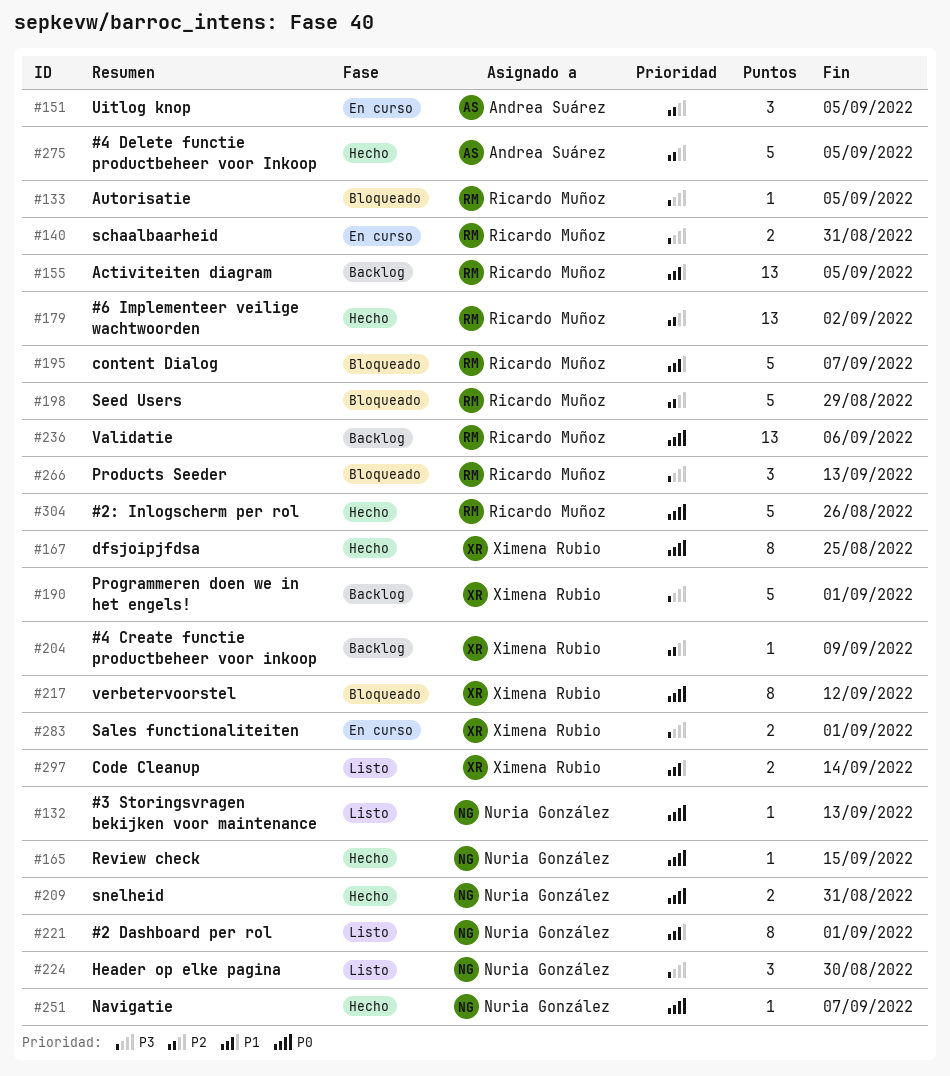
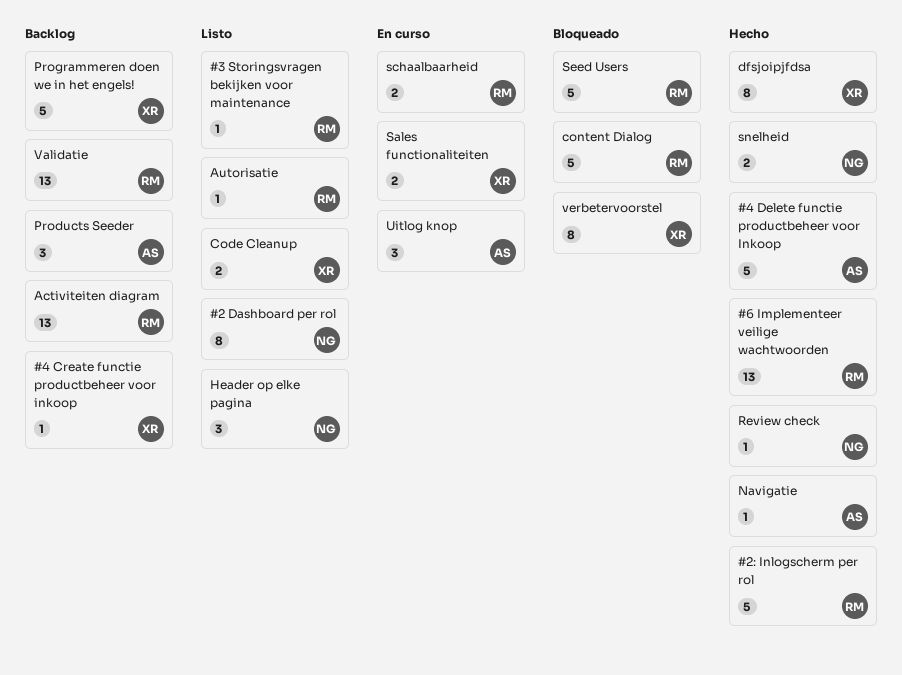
#3 Storingsvragen bekijken voor maintenance, owner: Nuria González -> Ricardo Muñoz
Autorisatie, status: Bloqueado -> Listo
Navigatie, owner: Nuria González -> Andrea Suárez
Products Seeder, status: Bloqueado -> Backlog
Products Seeder, owner: Ricardo Muñoz -> Andrea Suárez

